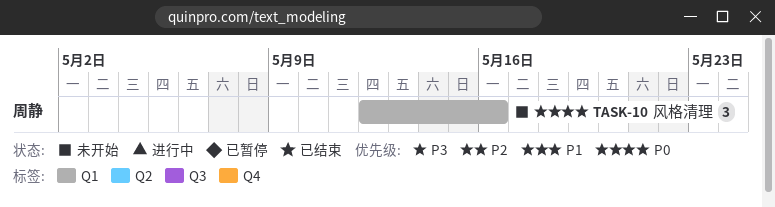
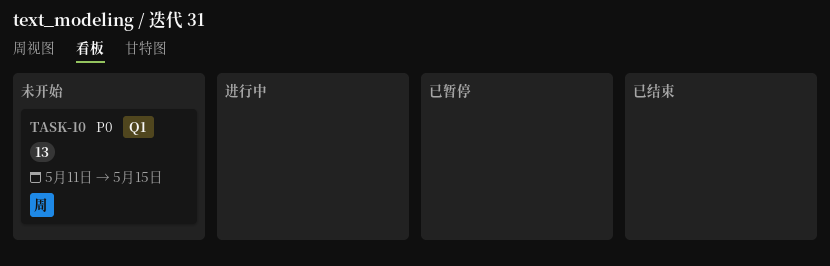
TASK-10, estimate: 3 -> 13
TASK-10, start: May 12 -> May 11
TASK-10, due: May 16 -> May 15

